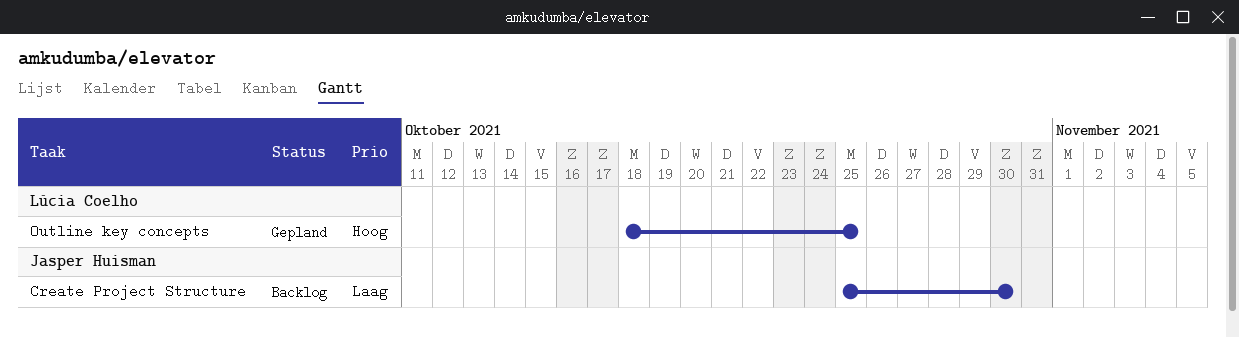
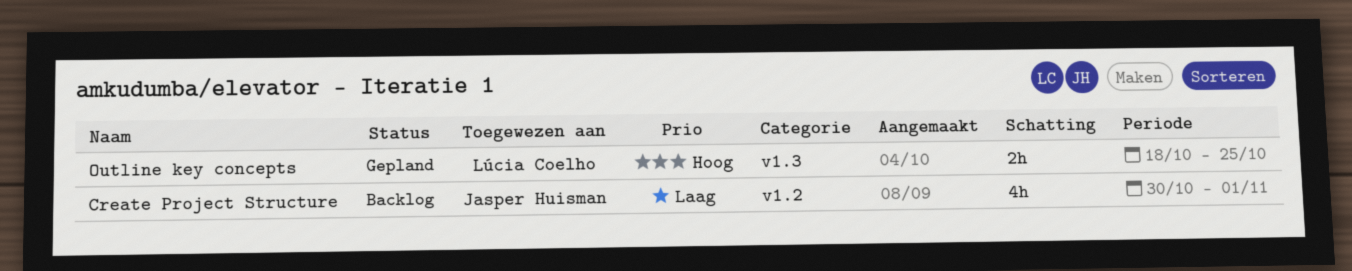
Create Project Structure, start: Oct 25 -> Oct 30
Create Project Structure, due: Oct 30 -> Nov 1

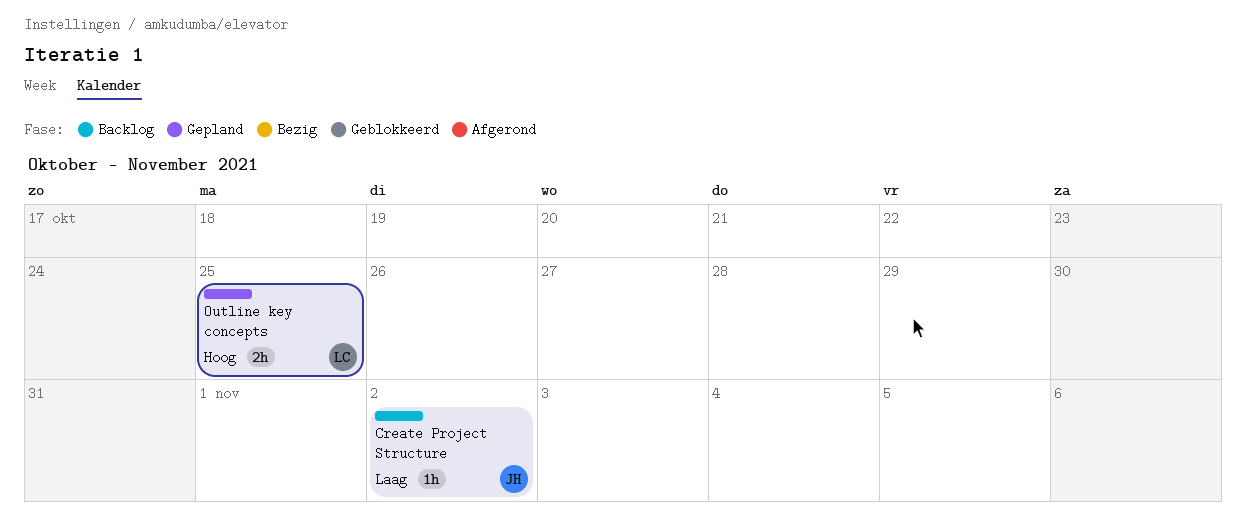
Create Project Structure, estimate: 4h -> 1h
Create Project Structure, due: Nov 1 -> Nov 2

